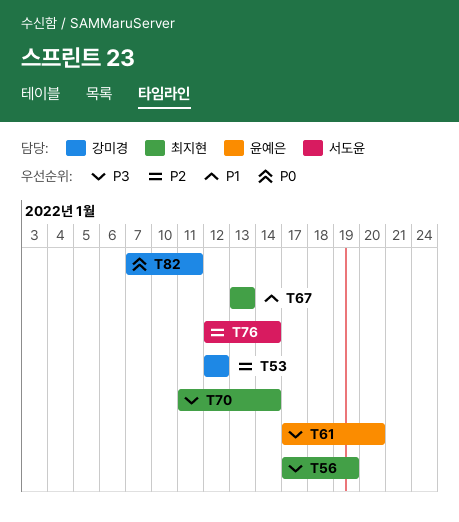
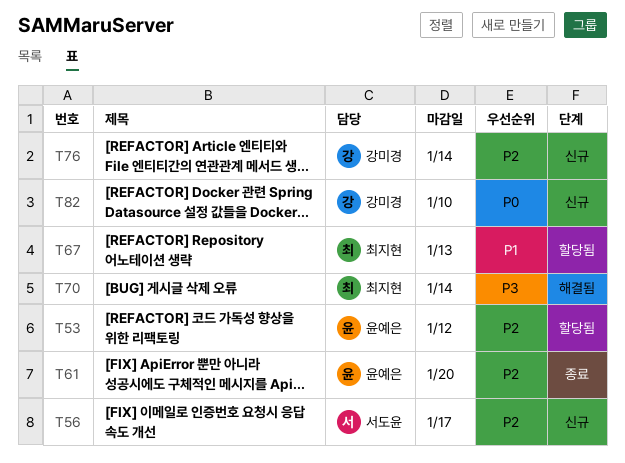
T53, owner: 강미경 -> 윤예은
T56, owner: 최지현 -> 서도윤
T56, priority: P3 -> P2
T56, due: Jan 19 -> Jan 17
T61, priority: P3 -> P2
T76, owner: 서도윤 -> 강미경
T82, due: Jan 11 -> Jan 10

